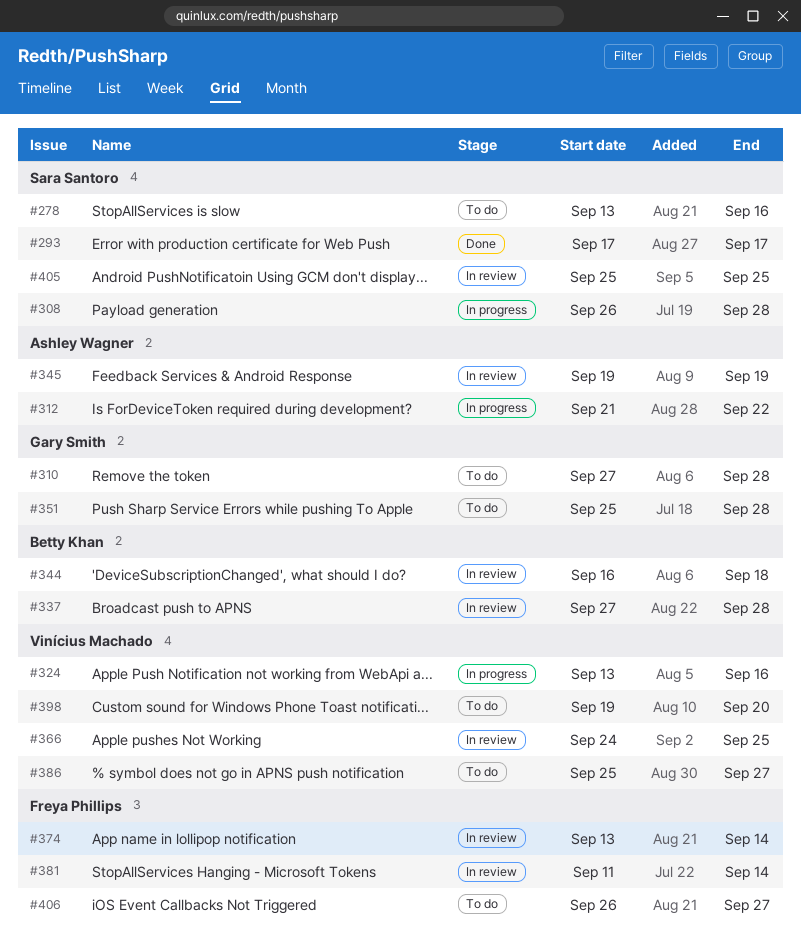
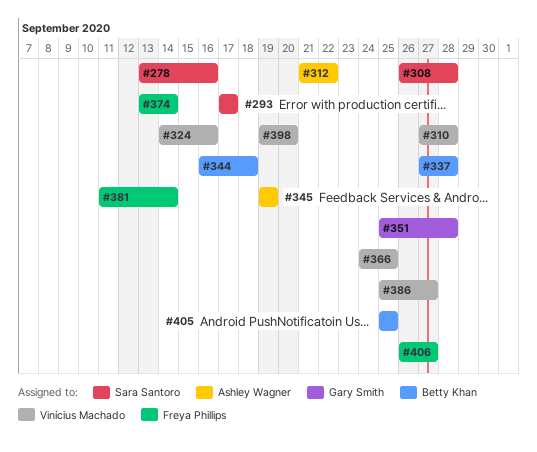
#310, owner: Gary Smith -> Vinícius Machado
#324, start: Sep 13 -> Sep 14
#405, owner: Sara Santoro -> Betty Khan

